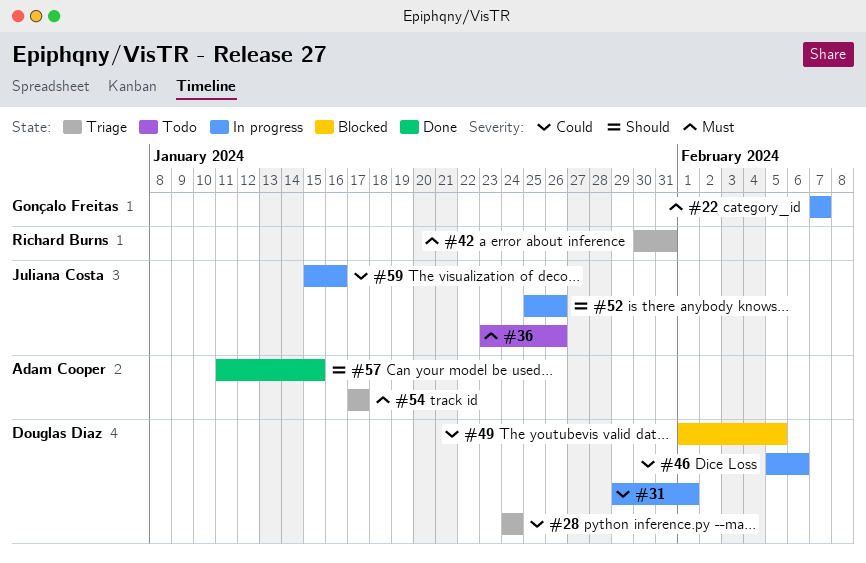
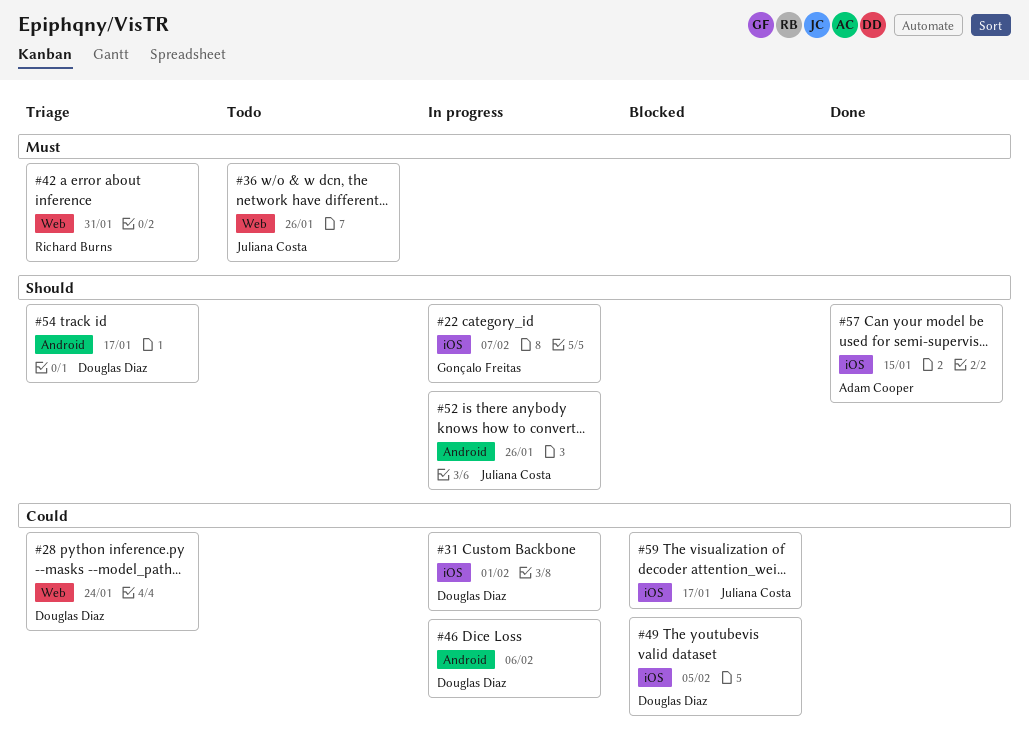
#22, priority: Must -> Should
#54, owner: Adam Cooper -> Douglas Diaz
#54, priority: Must -> Should
#59, status: In progress -> Blocked
#59, due: Jan 16 -> Jan 17

